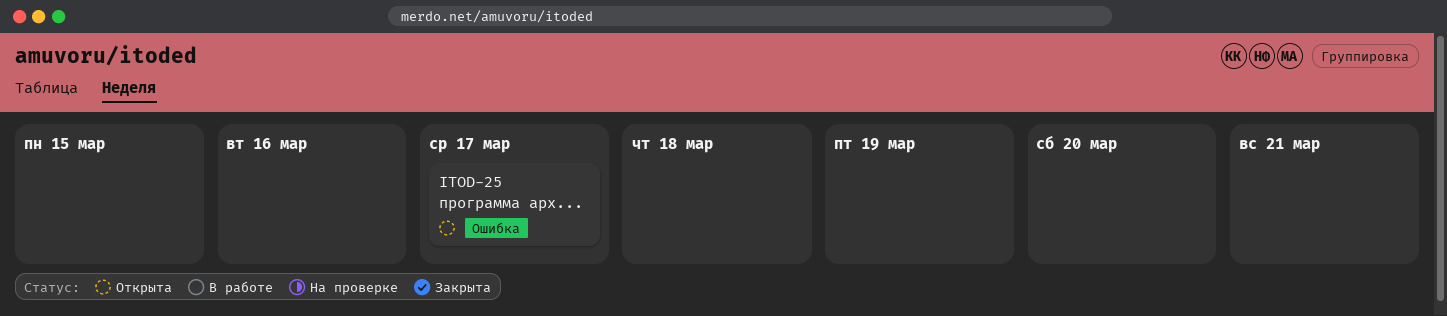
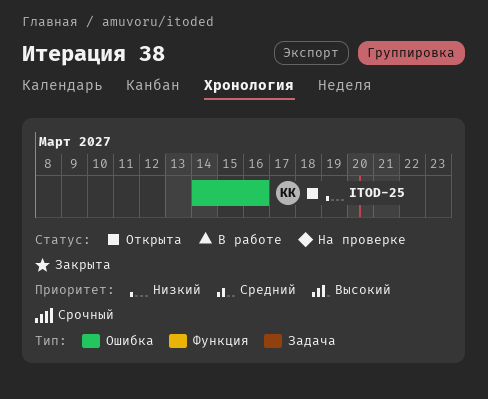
ITOD-25, due: Mar 17 -> Mar 16

